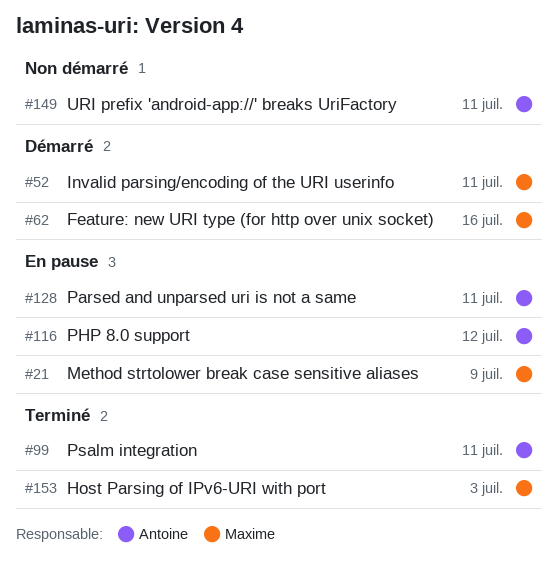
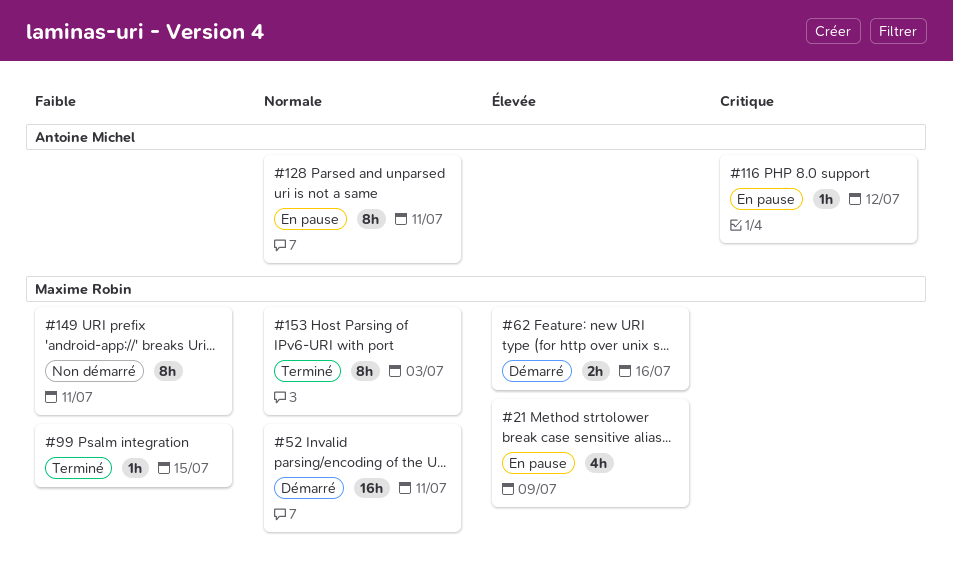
#99, owner: Antoine Michel -> Maxime Robin
#99, due: Jul 11 -> Jul 15
#149, owner: Antoine Michel -> Maxime Robin

